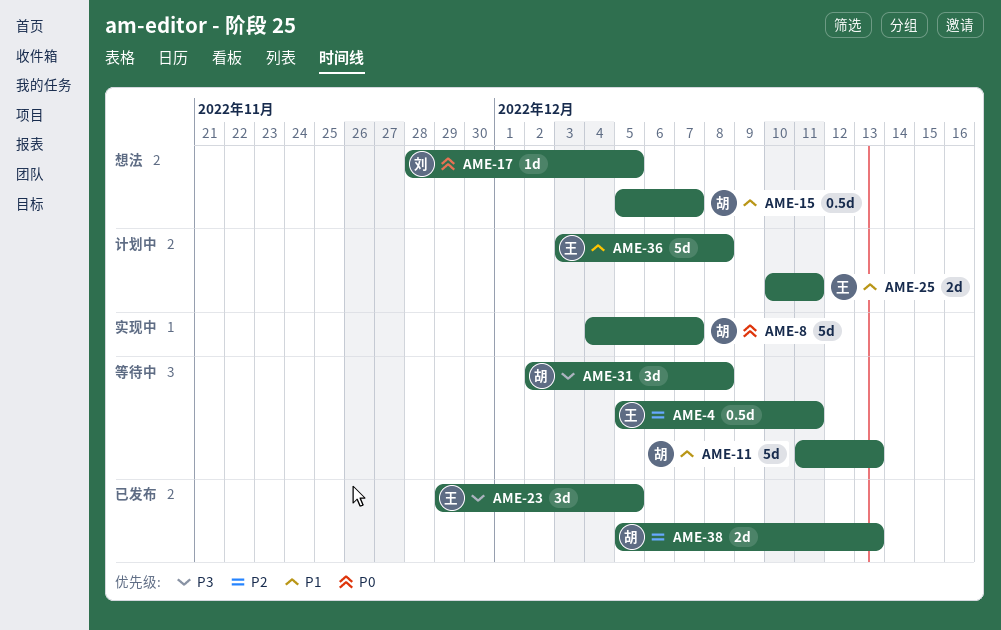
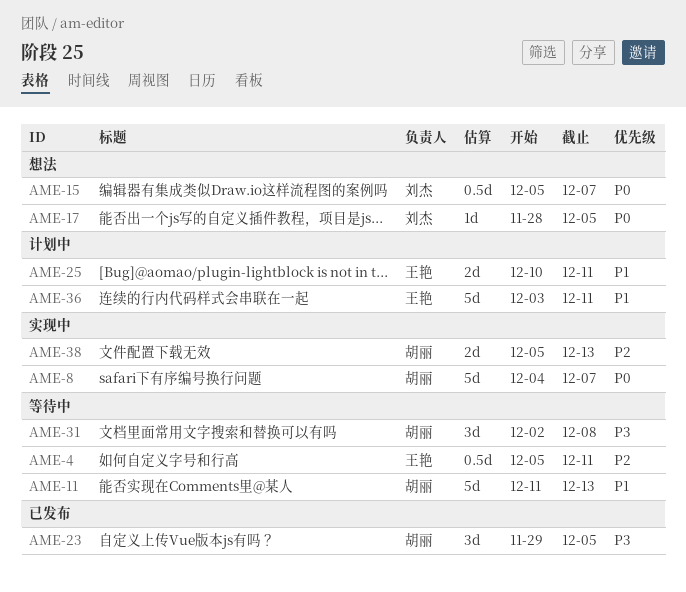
AME-15, owner: 胡丽 -> 刘杰
AME-15, priority: P1 -> P0
AME-23, owner: 王艳 -> 胡丽
AME-36, due: Dec 8 -> Dec 11
AME-38, status: 已发布 -> 实现中

